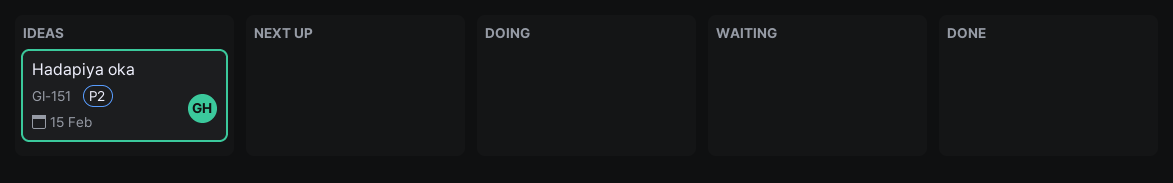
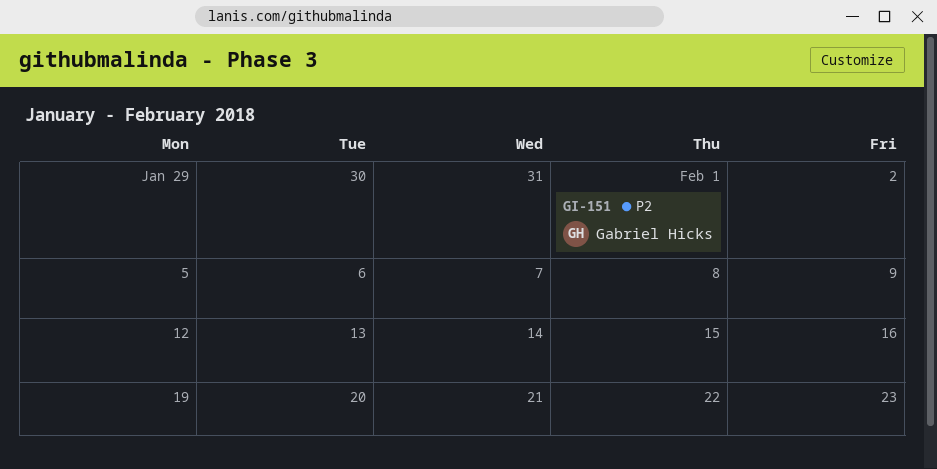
GI-151, due: Feb 15 -> Feb 1

